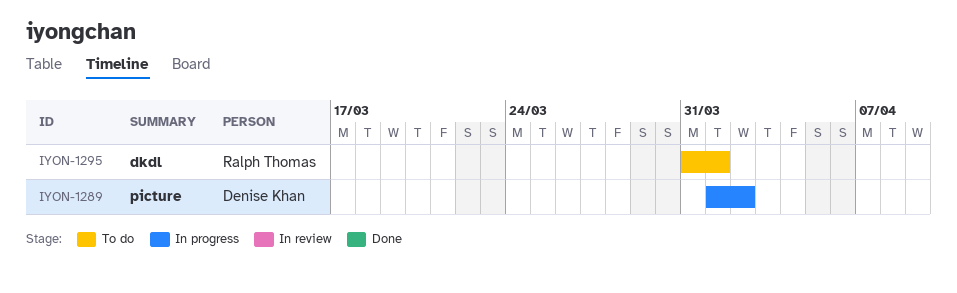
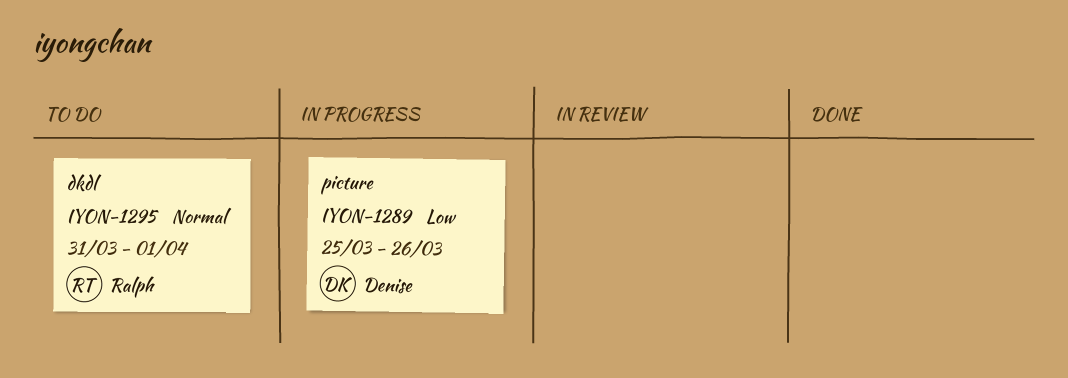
IYON-1289, start: Apr 1 -> Mar 25
IYON-1289, due: Apr 2 -> Mar 26

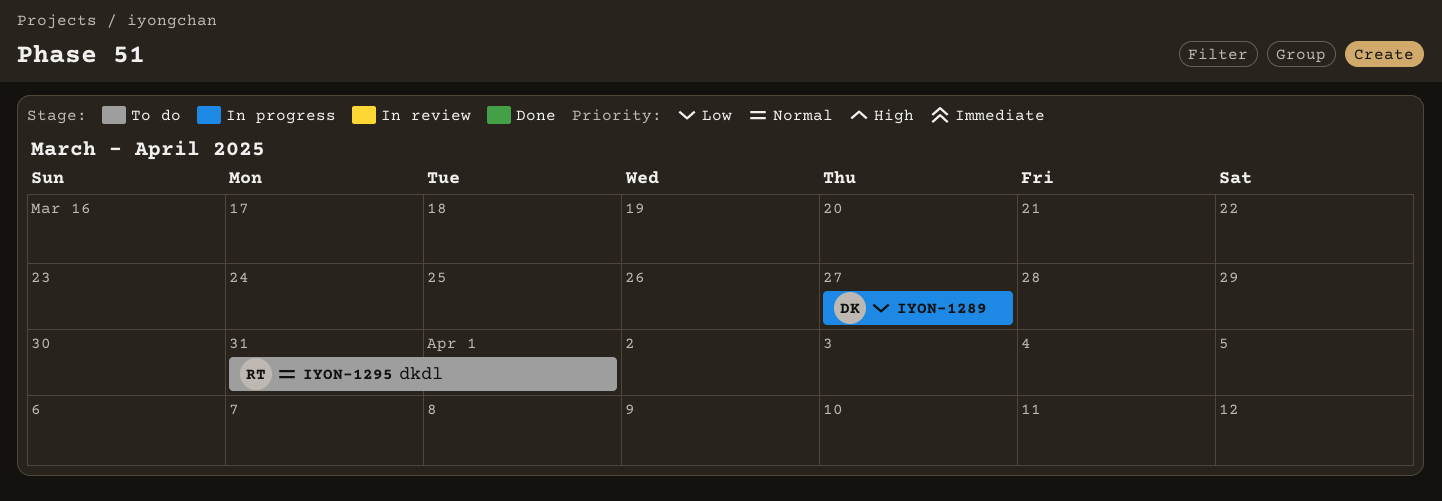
IYON-1289, start: Mar 25 -> Mar 27
IYON-1289, due: Mar 26 -> Mar 27

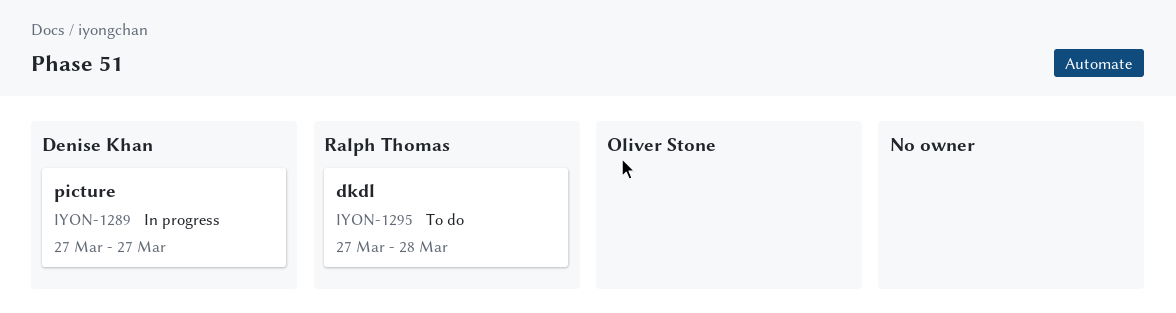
IYON-1295, start: Mar 31 -> Mar 27
IYON-1295, due: Apr 1 -> Mar 28

